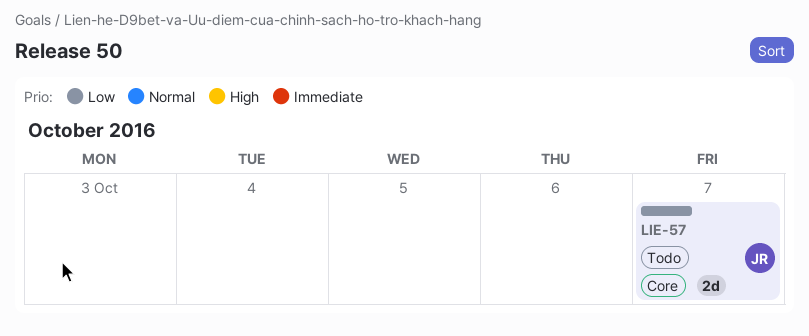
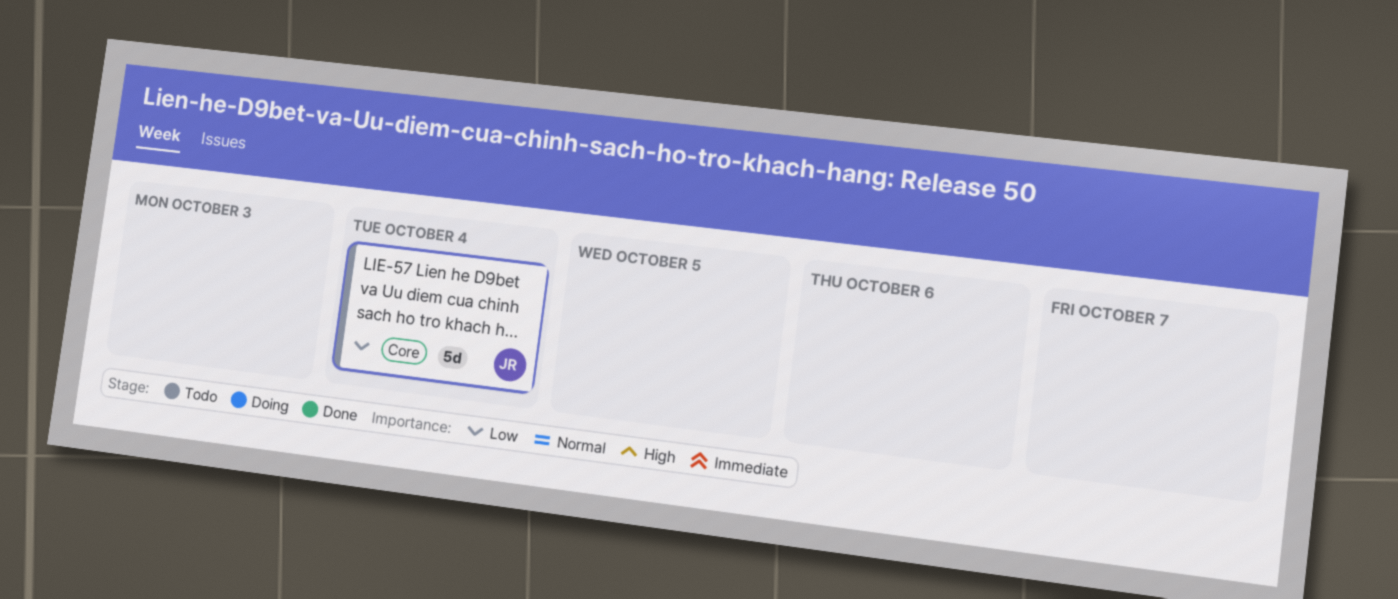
LIE-57, estimate: 2d -> 5d
LIE-57, due: Oct 7 -> Oct 4

